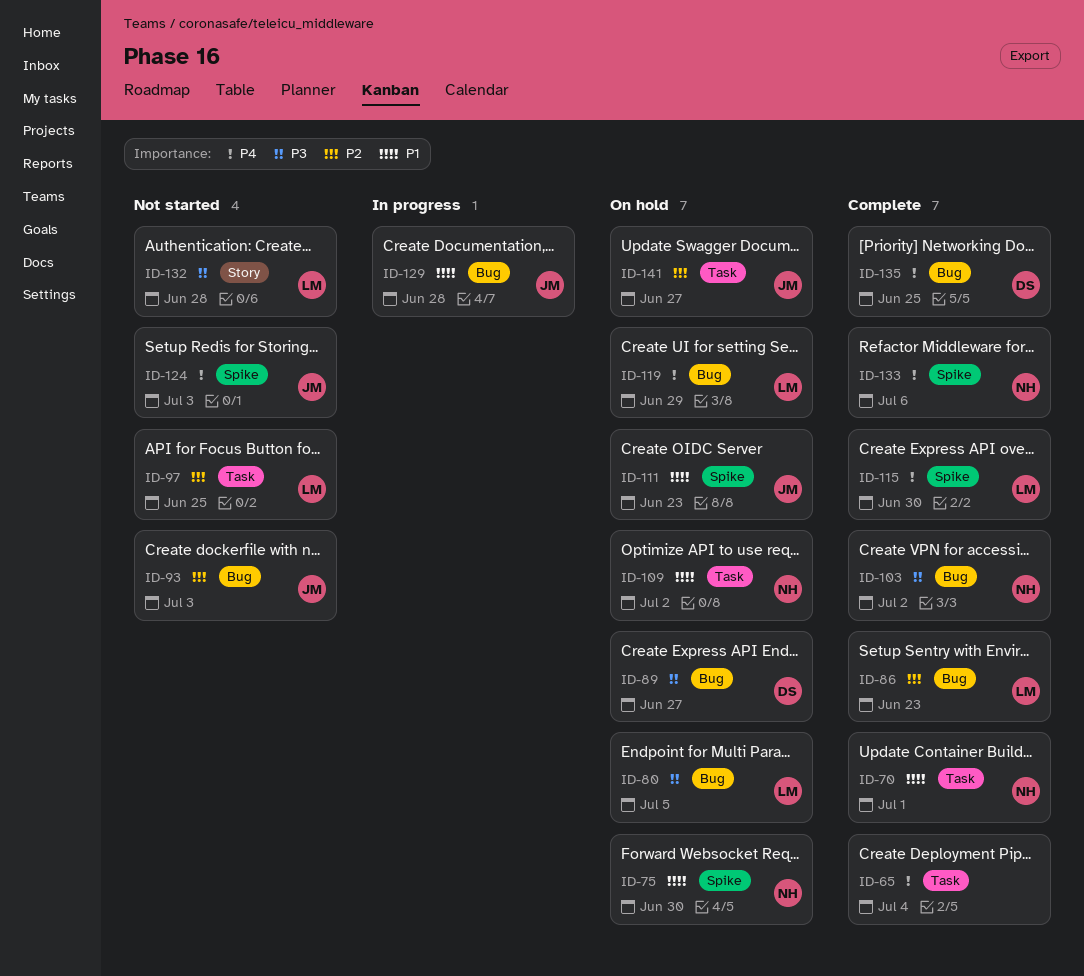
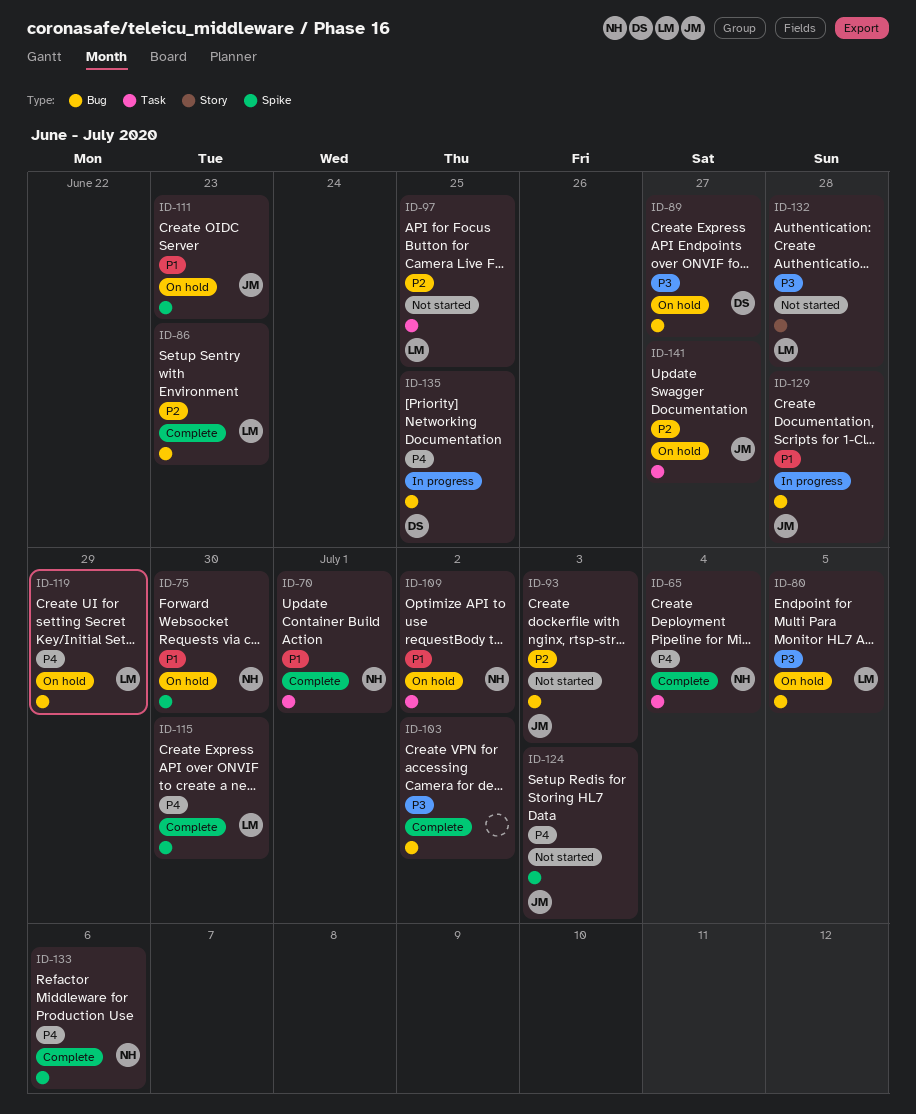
ID-65, owner: none -> NH
ID-103, owner: NH -> none
ID-135, status: Complete -> In progress

